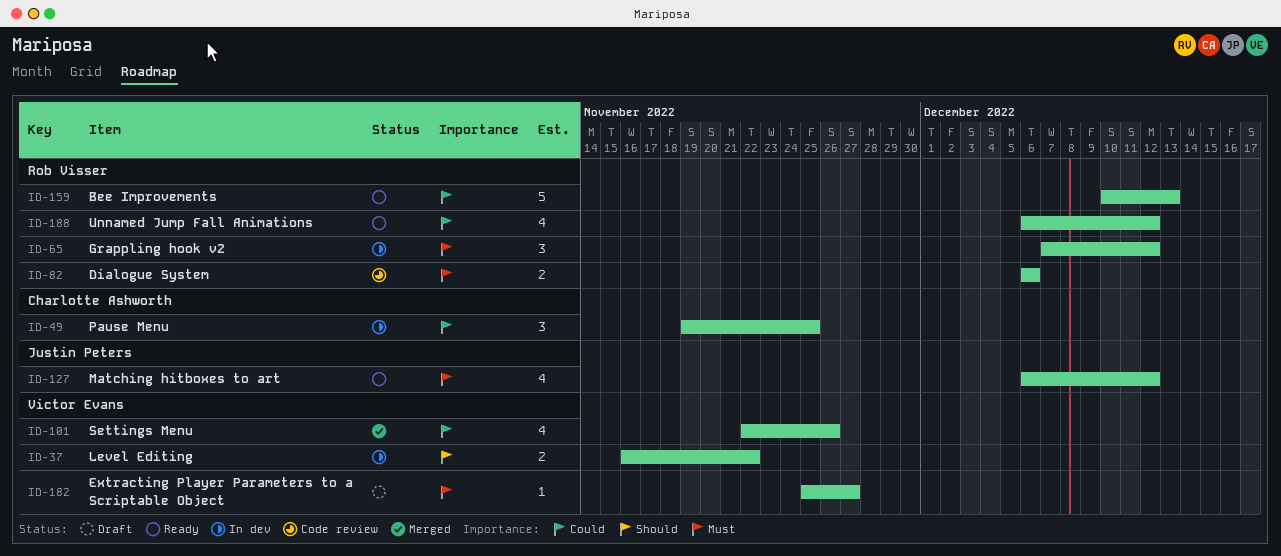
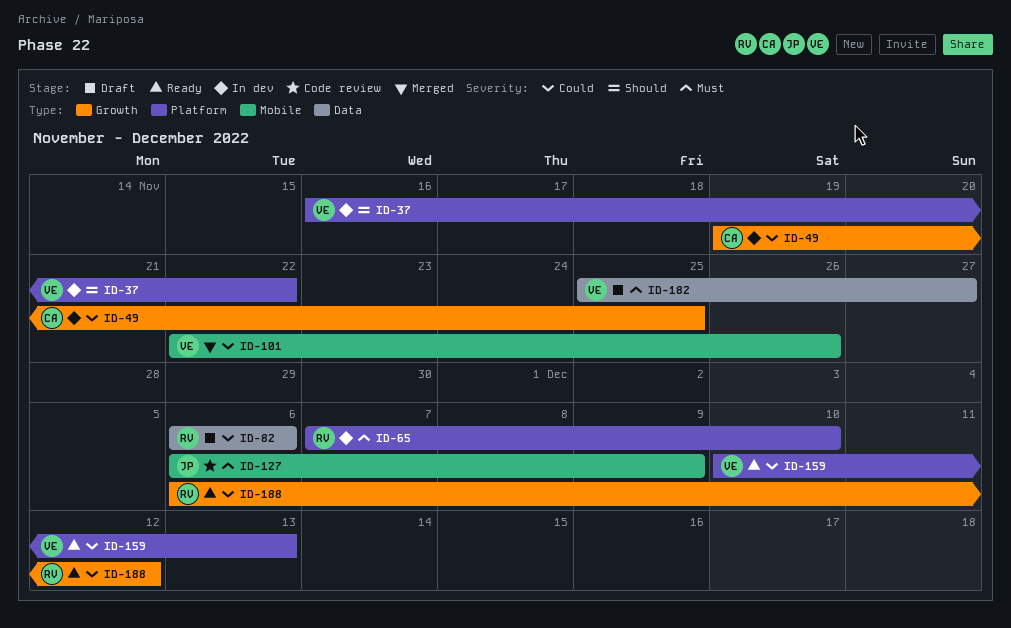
ID-65, due: Dec 12 -> Dec 10
ID-82, status: Code review -> Draft
ID-82, priority: Must -> Could
ID-127, status: Ready -> Code review
ID-127, due: Dec 12 -> Dec 9
ID-159, owner: Rob Visser -> Victor Evans

